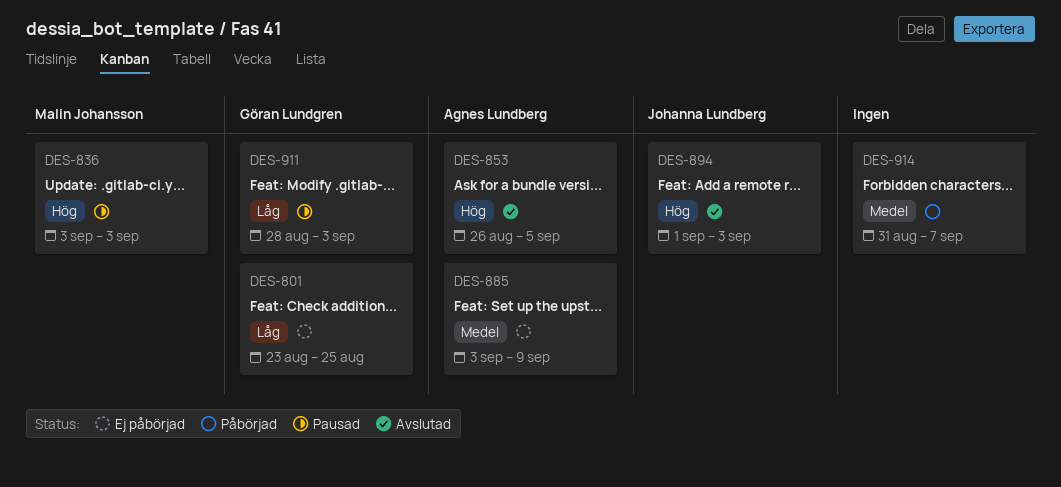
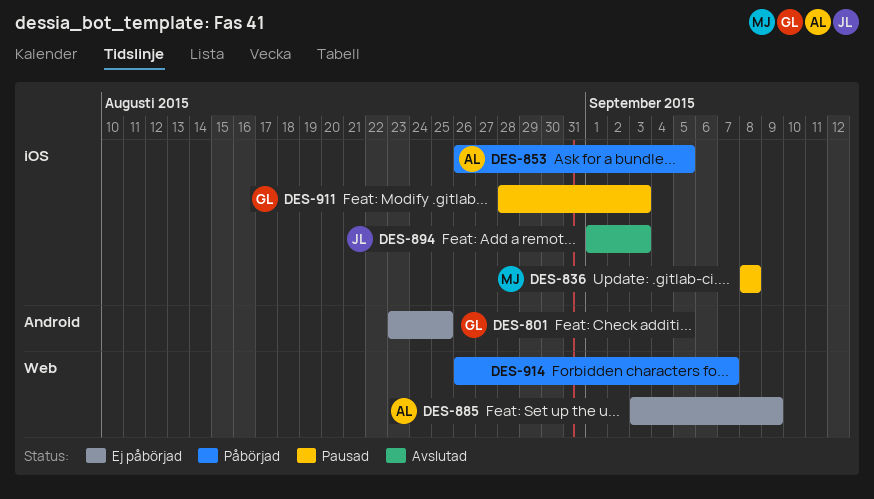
DES-836, start: Sep 3 -> Sep 8
DES-836, due: Sep 3 -> Sep 8
DES-853, status: Avslutad -> Påbörjad
DES-914, start: Aug 31 -> Aug 26

